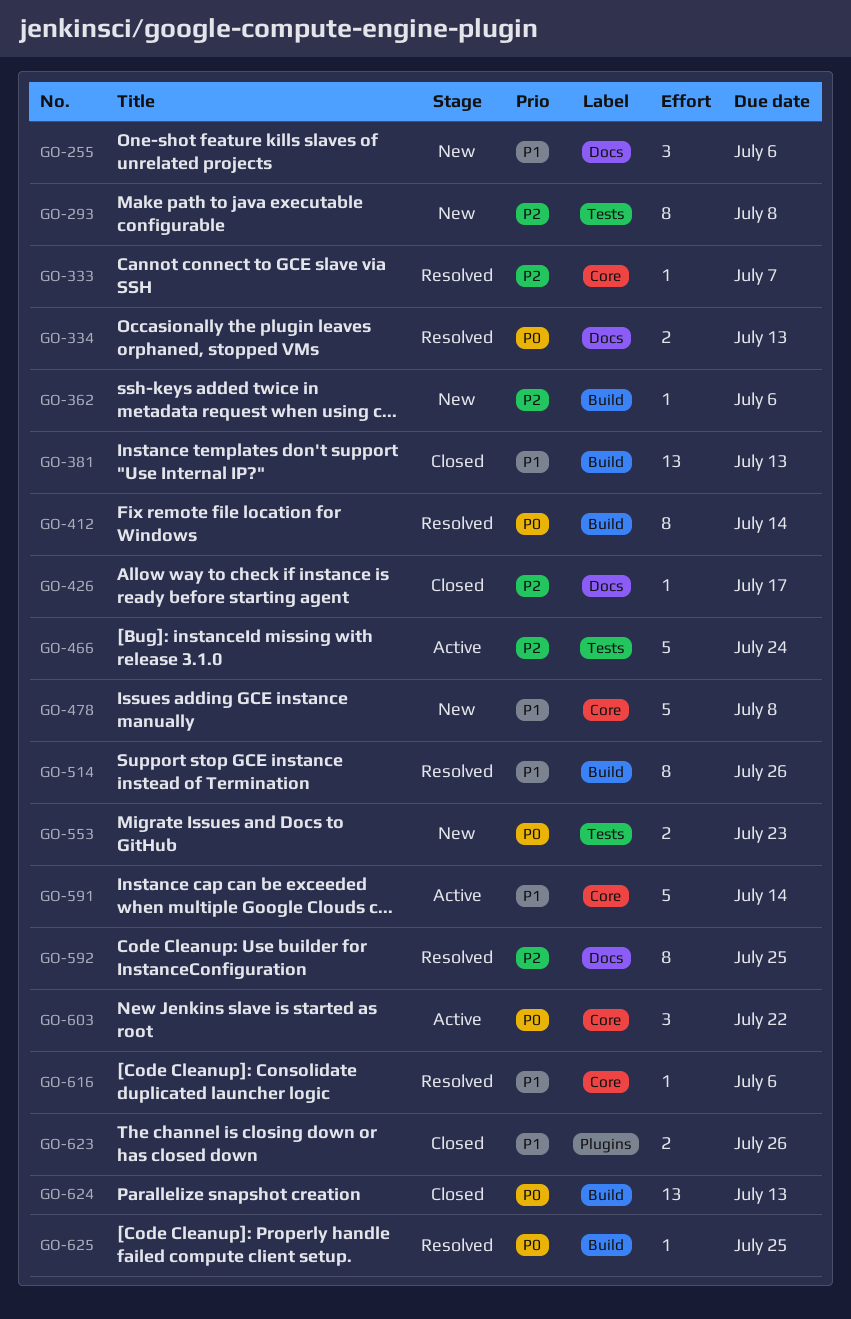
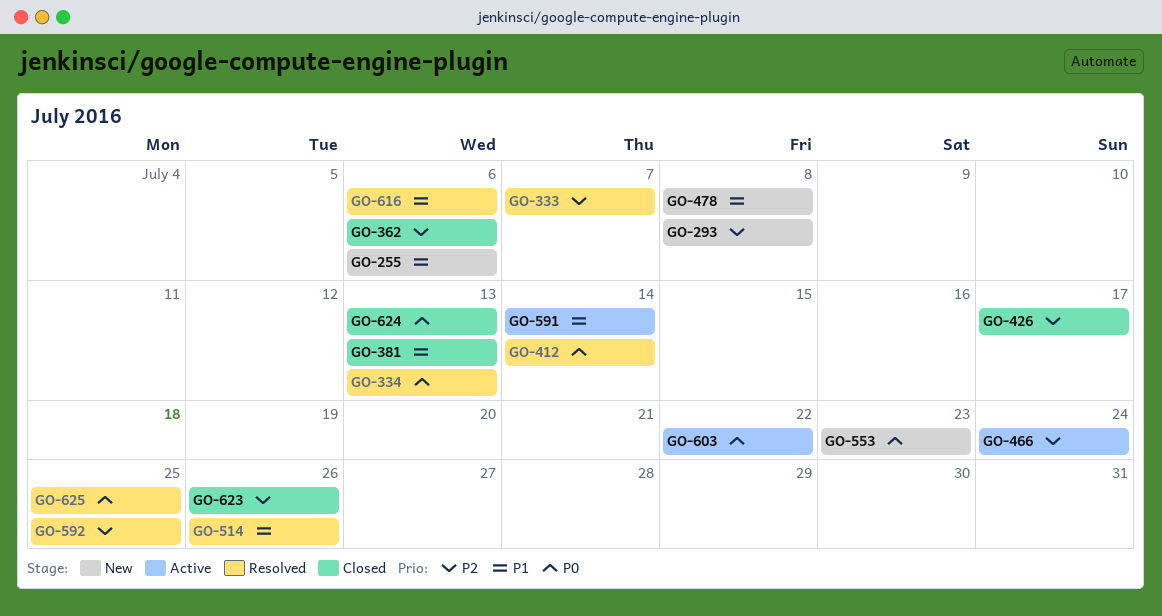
GO-362, status: New -> Closed
GO-623, priority: P1 -> P2

